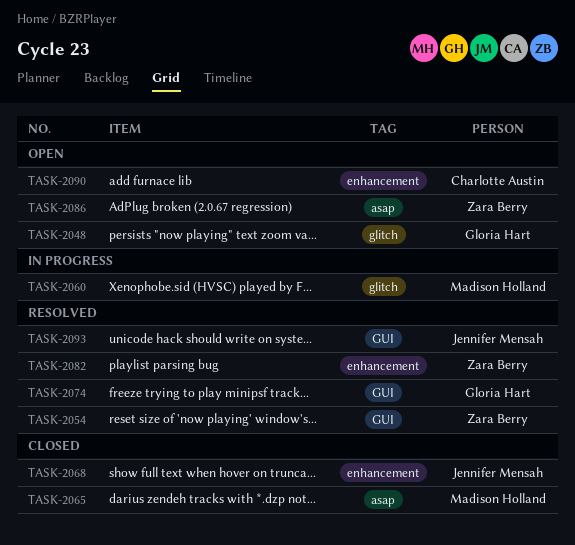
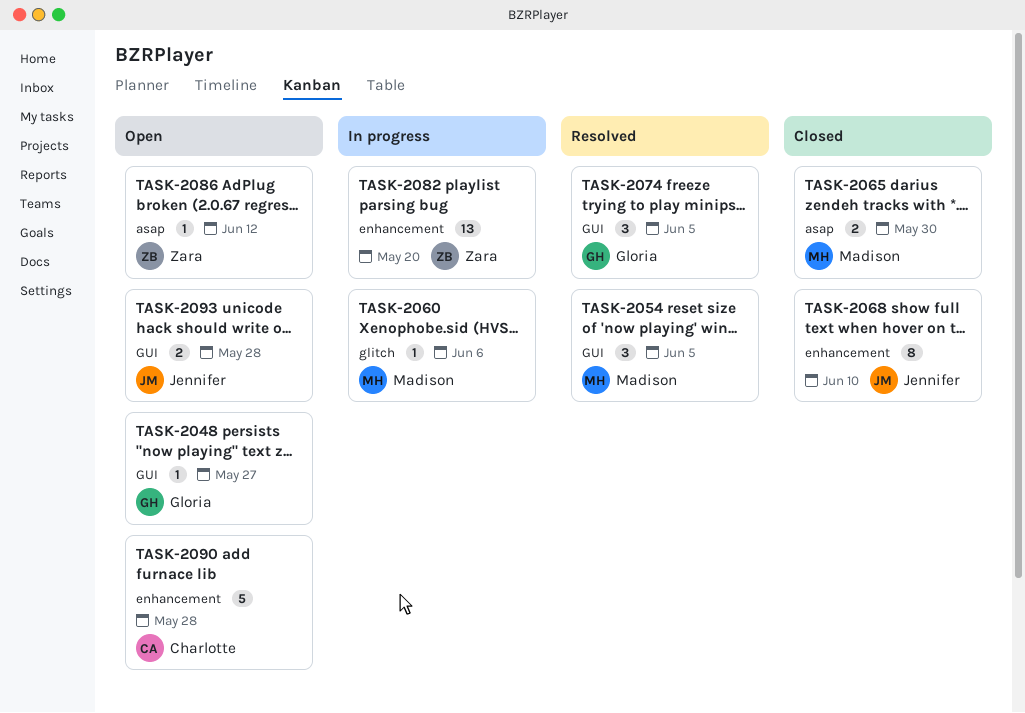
TASK-2048, label: glitch -> GUI
TASK-2054, owner: Zara Berry -> Madison Holland
TASK-2082, status: Resolved -> In progress
TASK-2093, status: Resolved -> Open

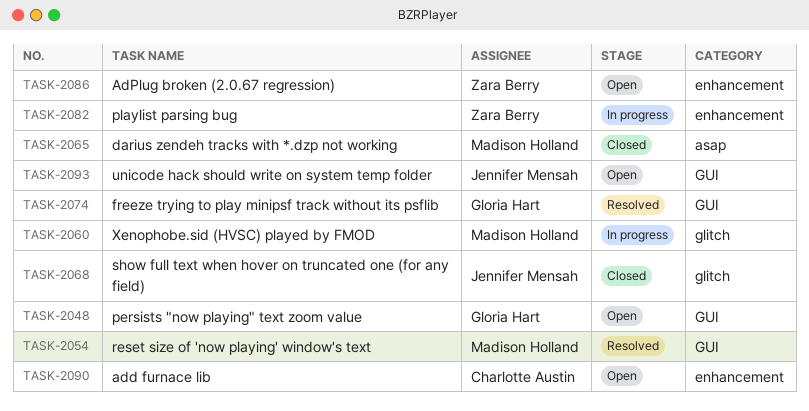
TASK-2068, label: enhancement -> glitch
TASK-2086, label: asap -> enhancement

